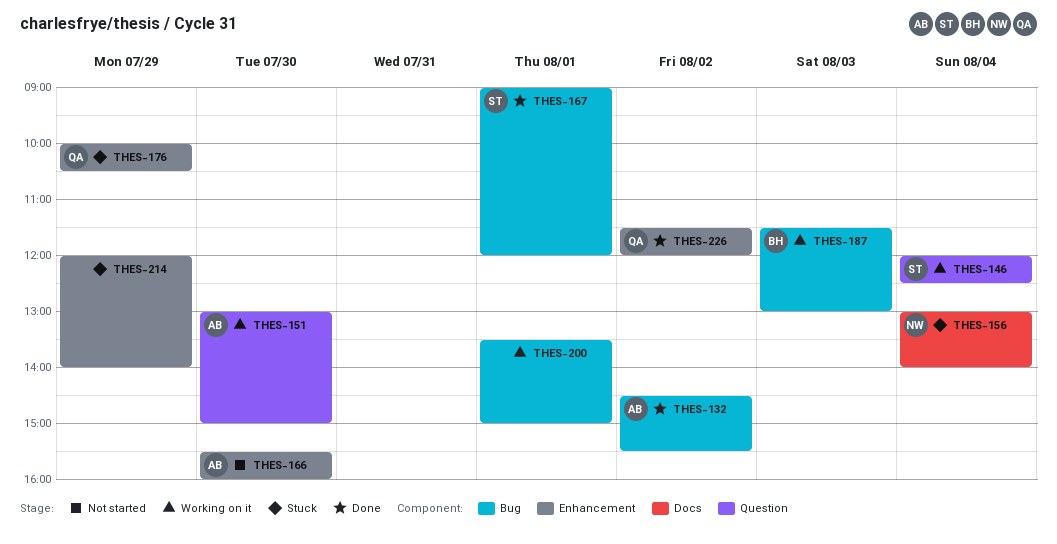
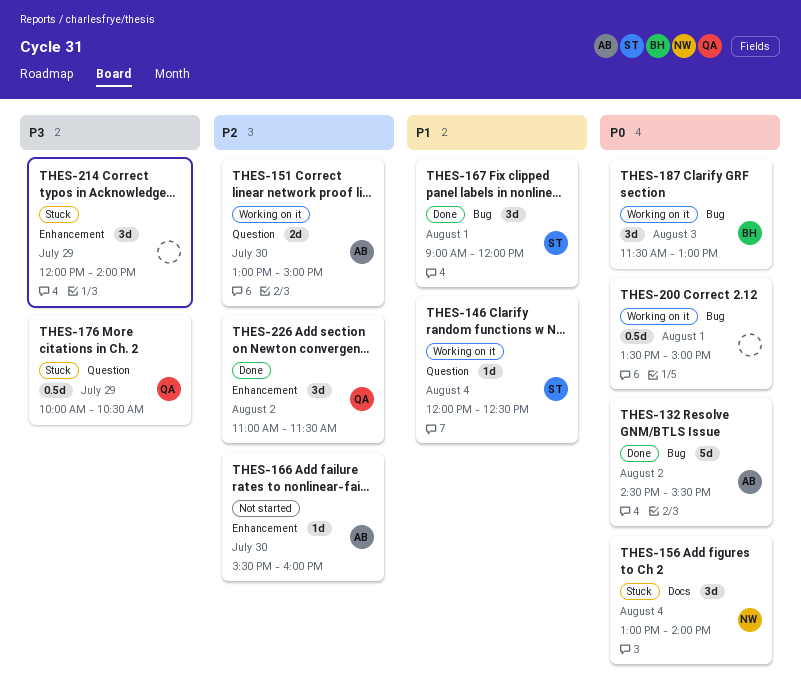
THES-176, label: Enhancement -> Question
THES-226, begins: 11:30 -> 11:00
THES-226, ends: 12:00 -> 11:30

